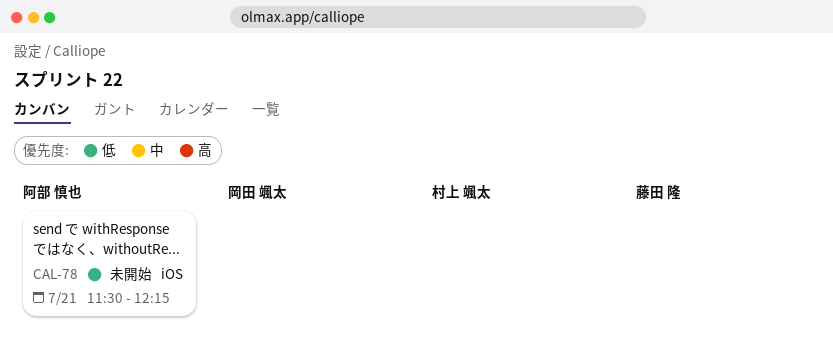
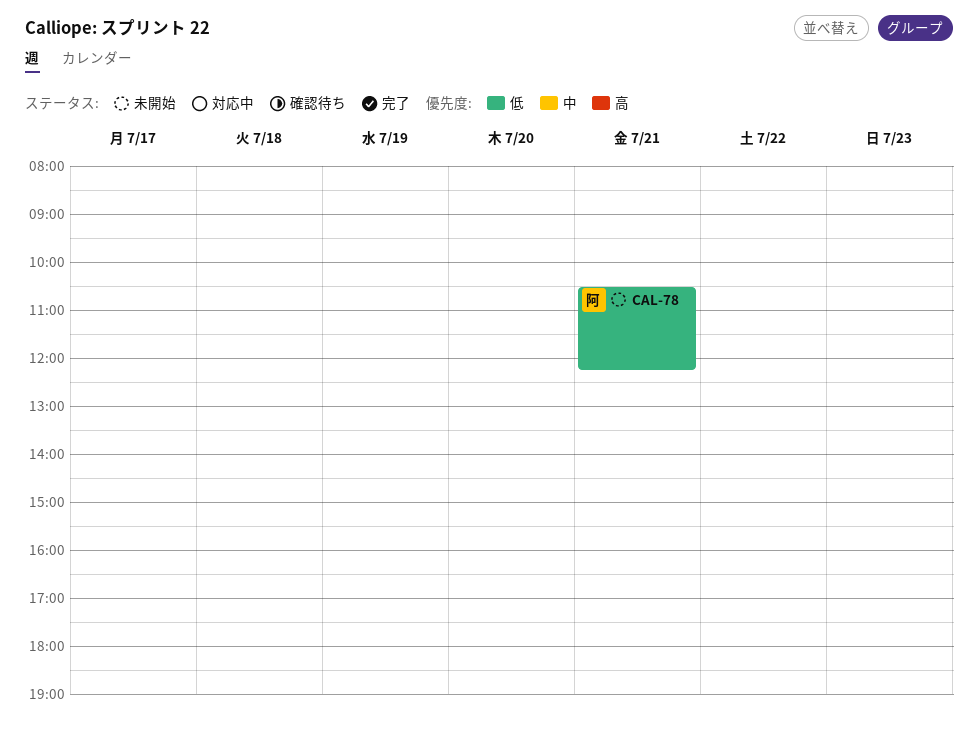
CAL-78, begins: 11:30 -> 10:30

